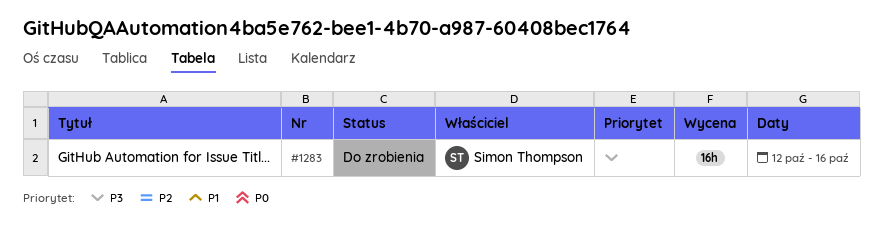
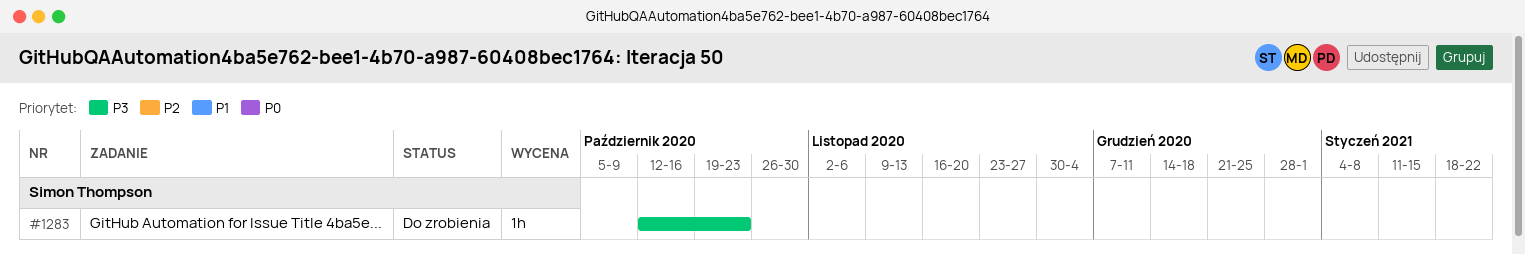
#1283, estimate: 16h -> 1h
#1283, due: Oct 16 -> Oct 23

